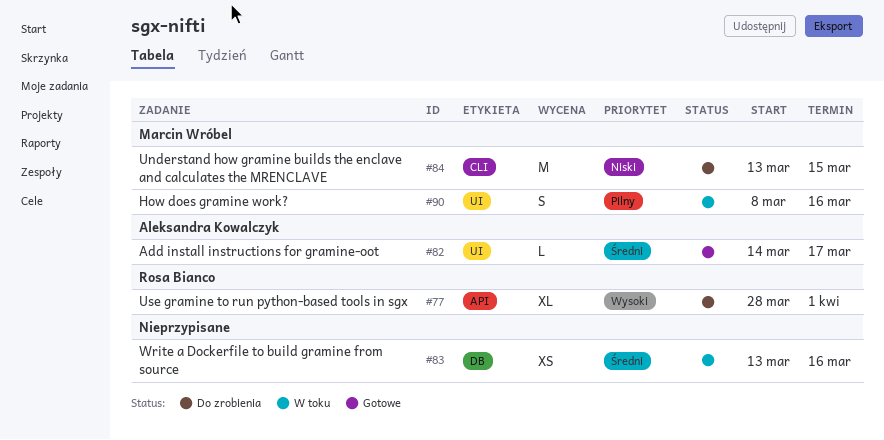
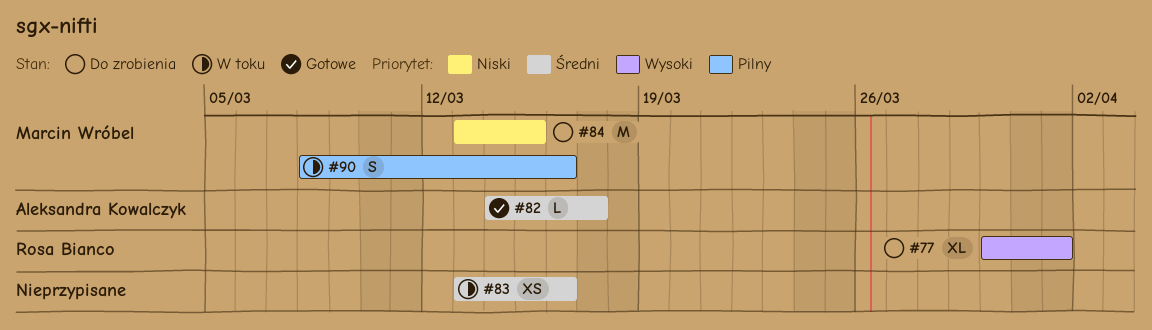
#77, start: Mar 28 -> Mar 30

